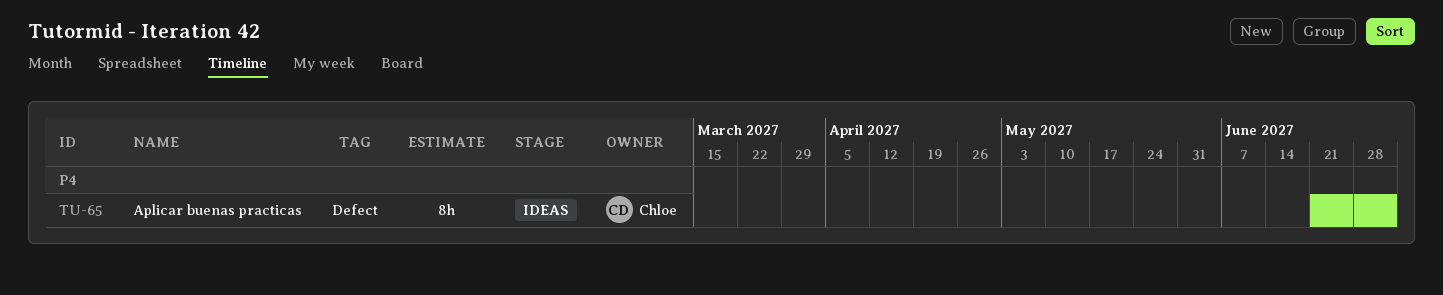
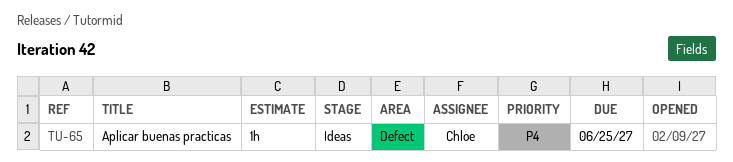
TU-65, estimate: 8h -> 1h
TU-65, due: Jul 2 -> Jun 25

